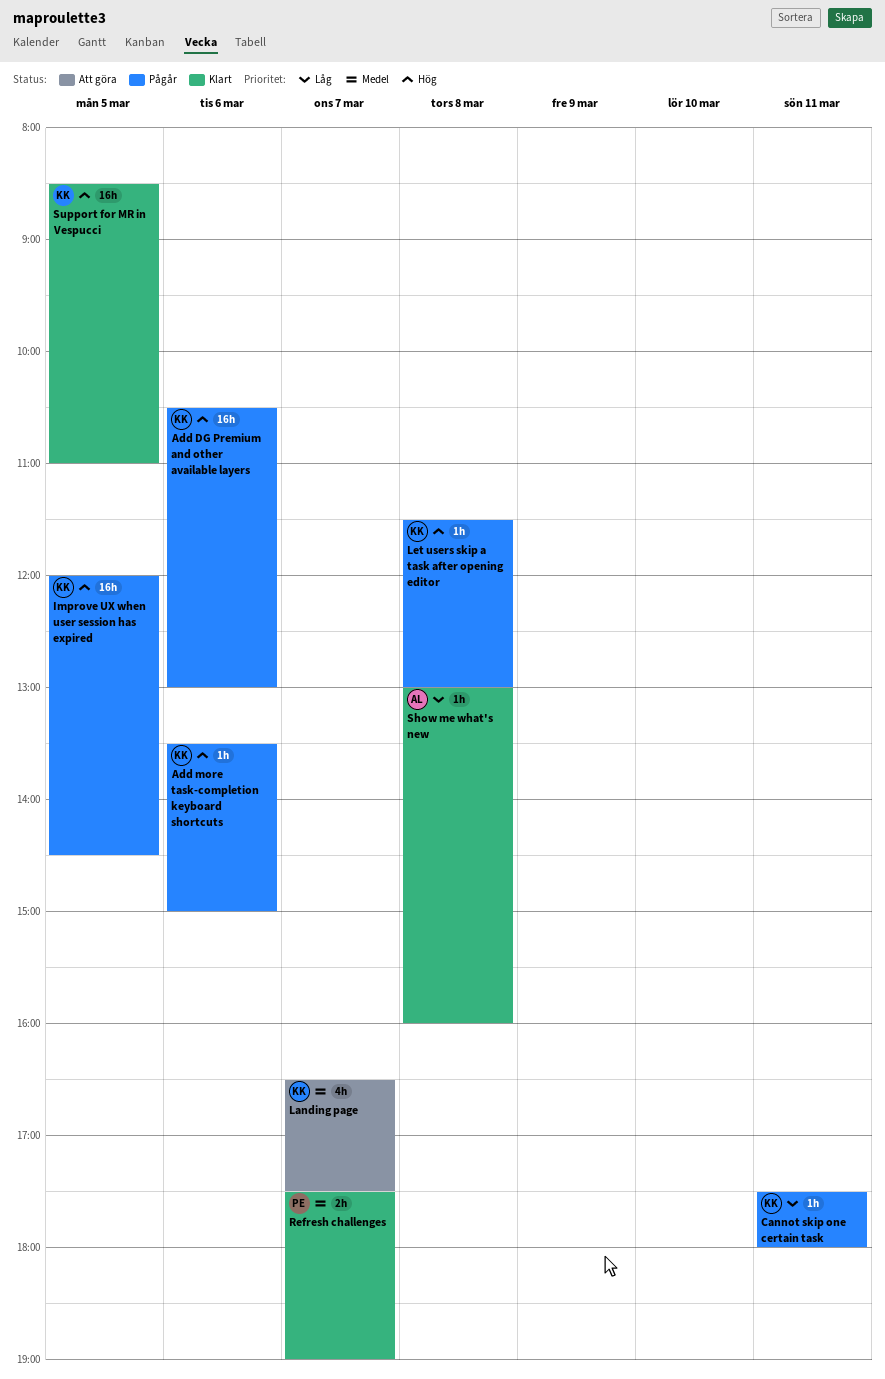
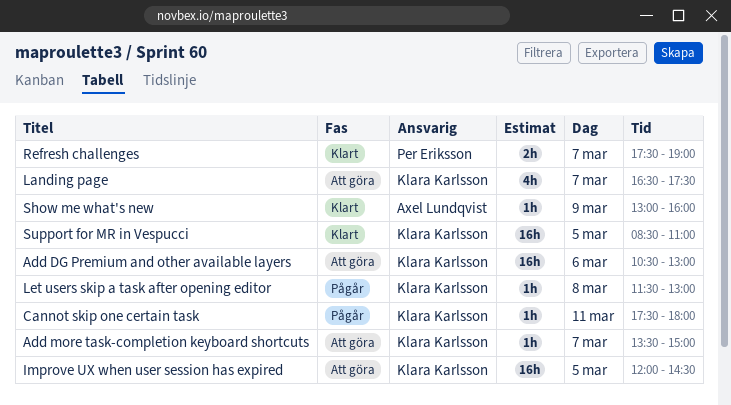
Add DG Premium and other available layers, status: Pågår -> Att göra
Add more task-completion keyboard shortcuts, status: Pågår -> Att göra
Add more task-completion keyboard shortcuts, day: Mar 6 -> Mar 7
Improve UX when user session has expired, status: Pågår -> Att göra
Show me what's new, day: Mar 8 -> Mar 9

